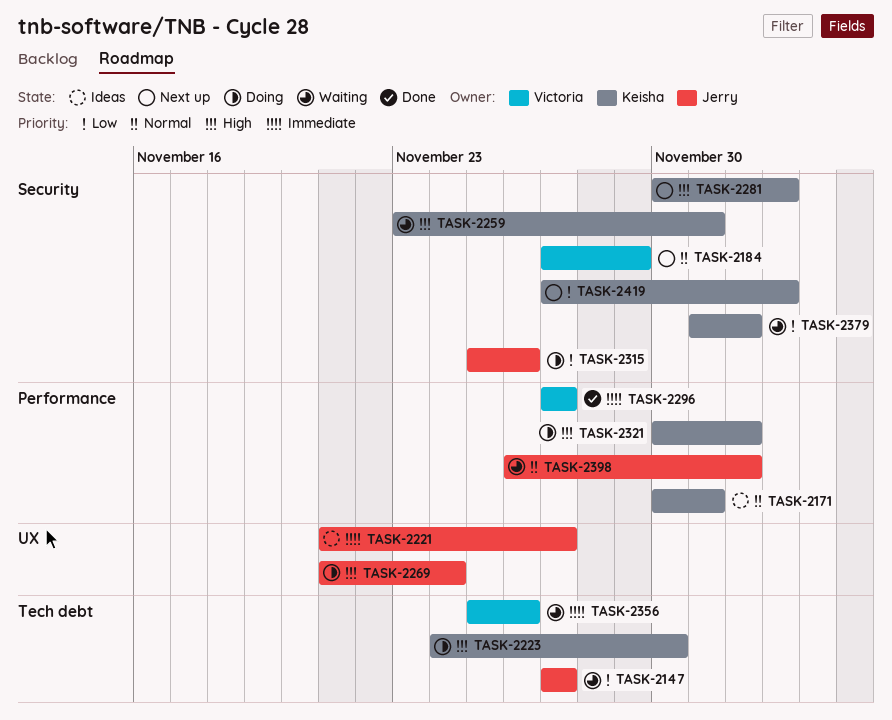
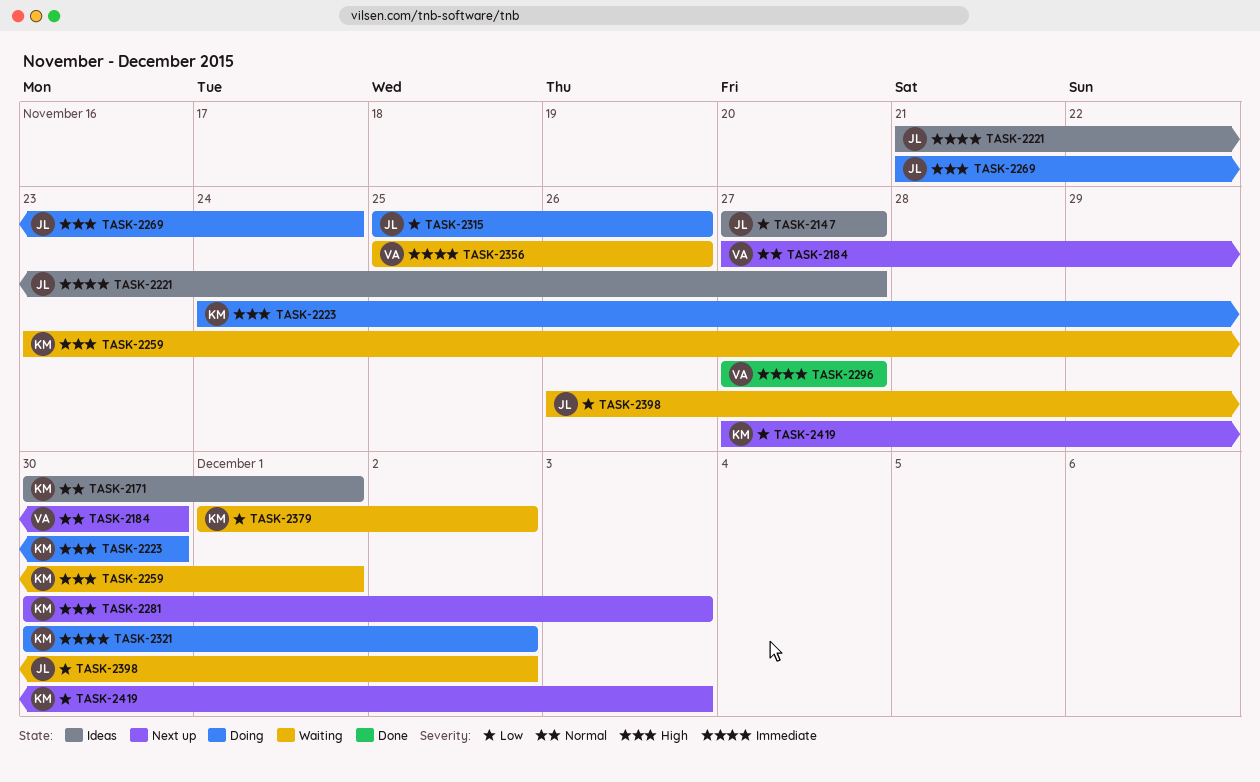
TASK-2147, status: Waiting -> Ideas
TASK-2184, due: Nov 29 -> Nov 30
TASK-2321, priority: High -> Immediate
TASK-2398, priority: Normal -> Low

